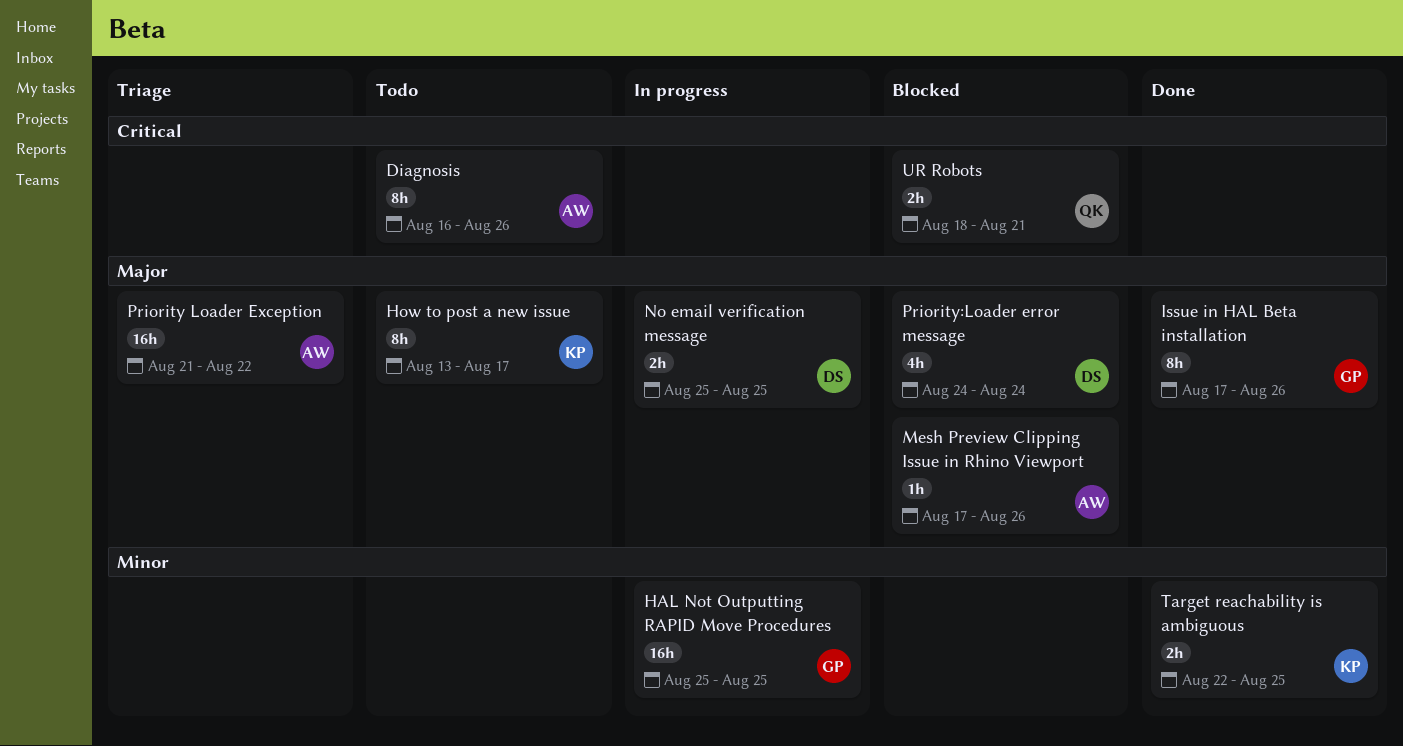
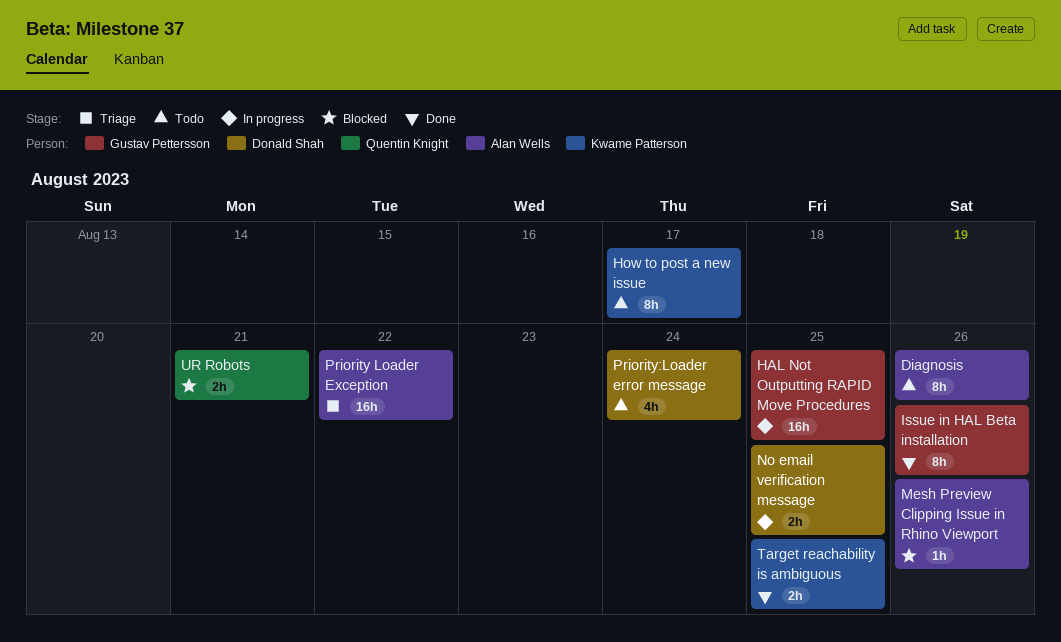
Priority:Loader error message, status: Blocked -> Todo

